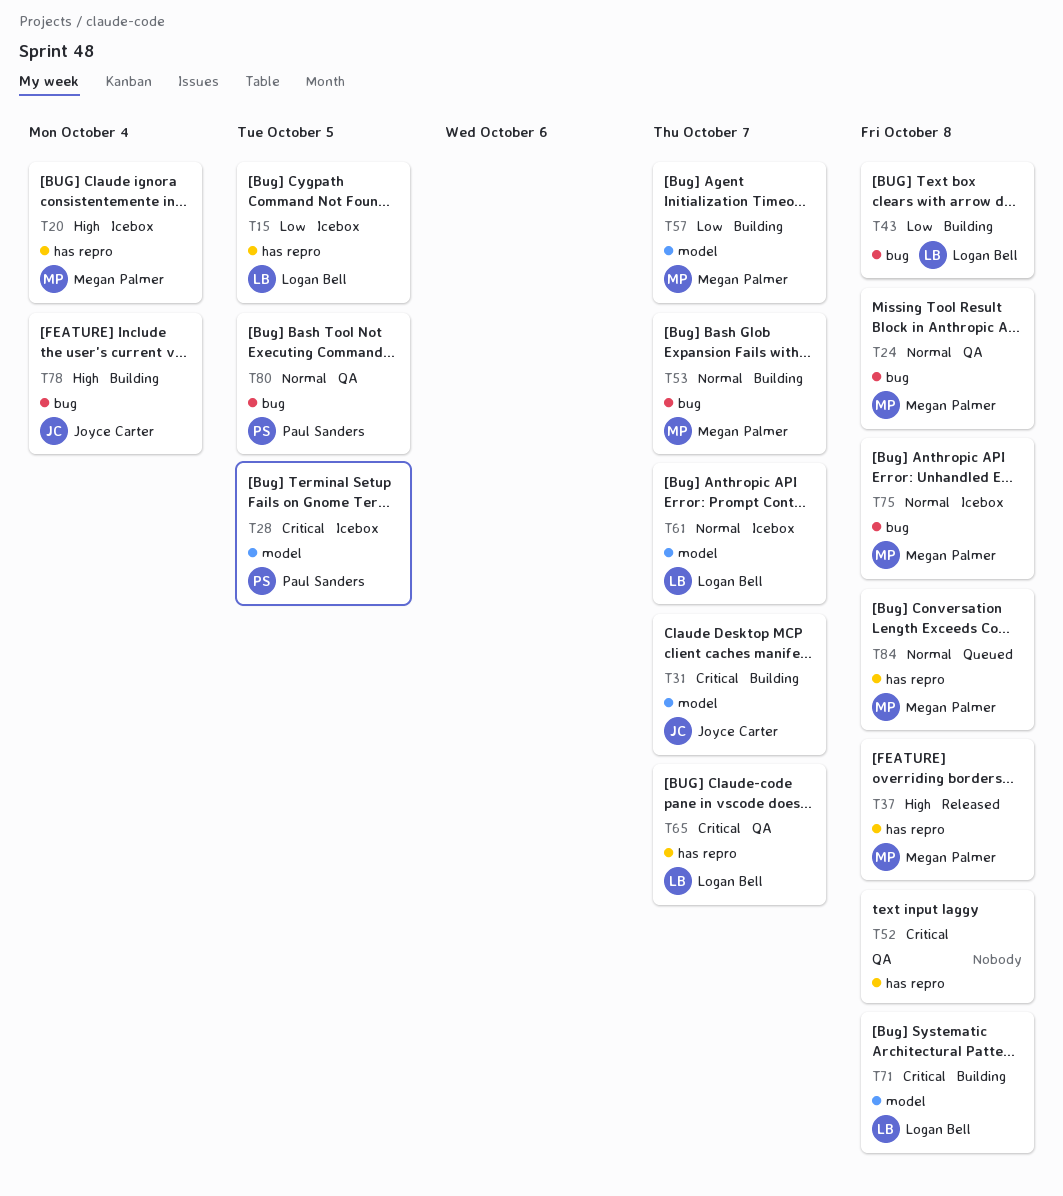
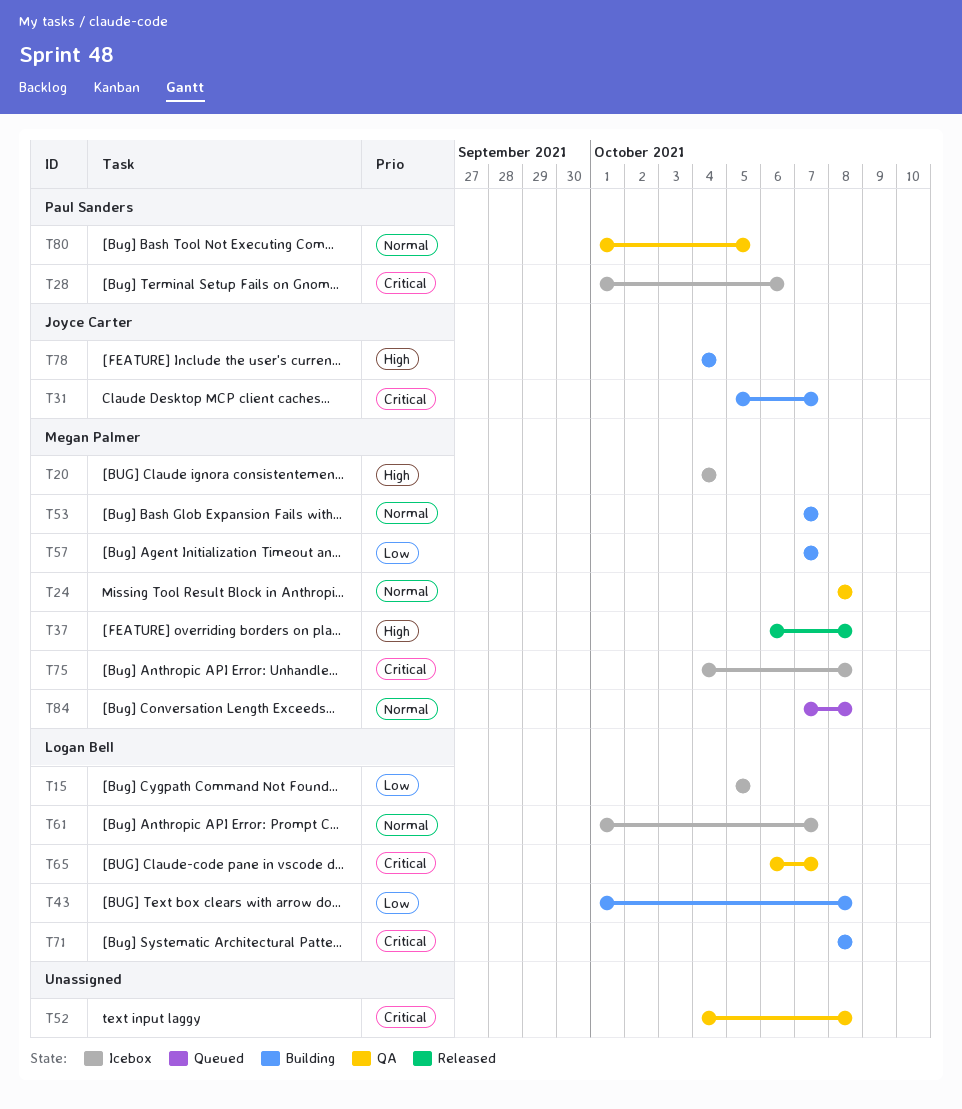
T28, due: Oct 5 -> Oct 6
T75, priority: Normal -> Critical

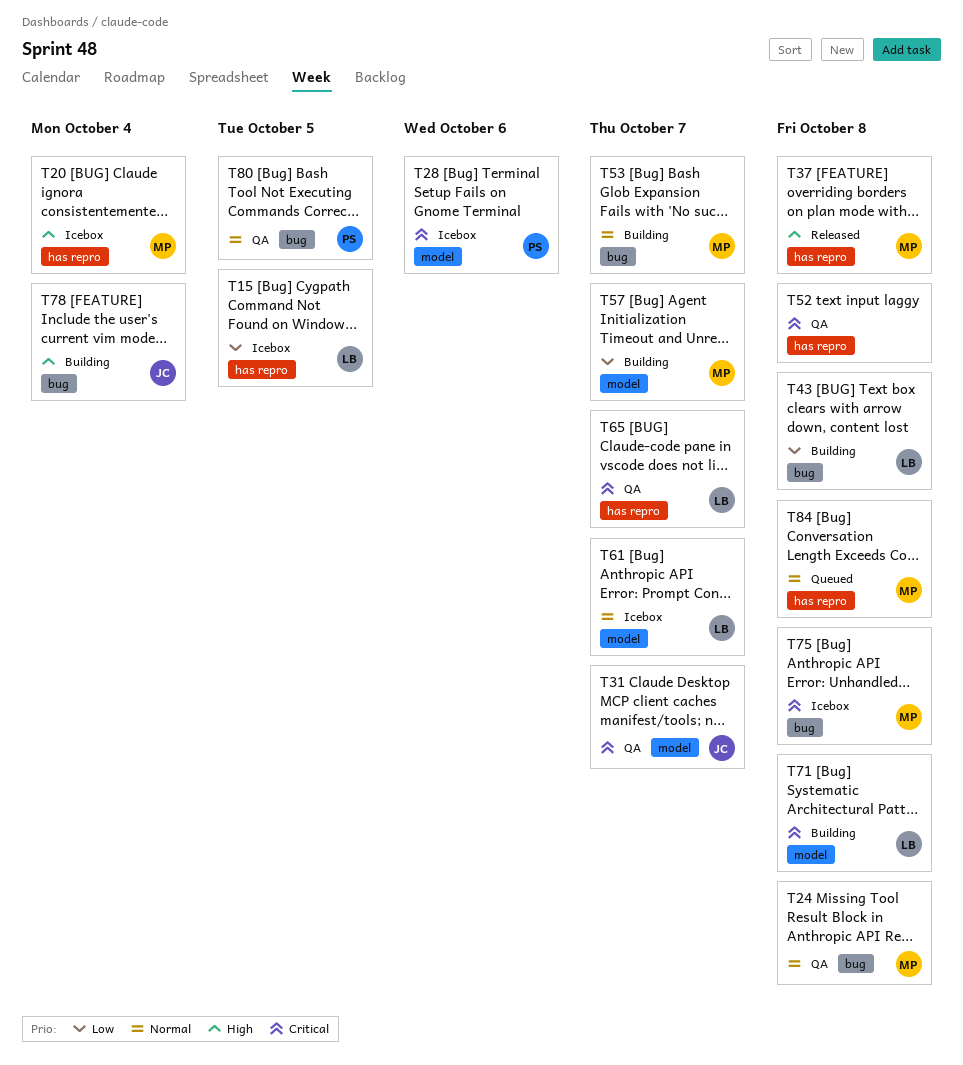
T31, status: Building -> QA

